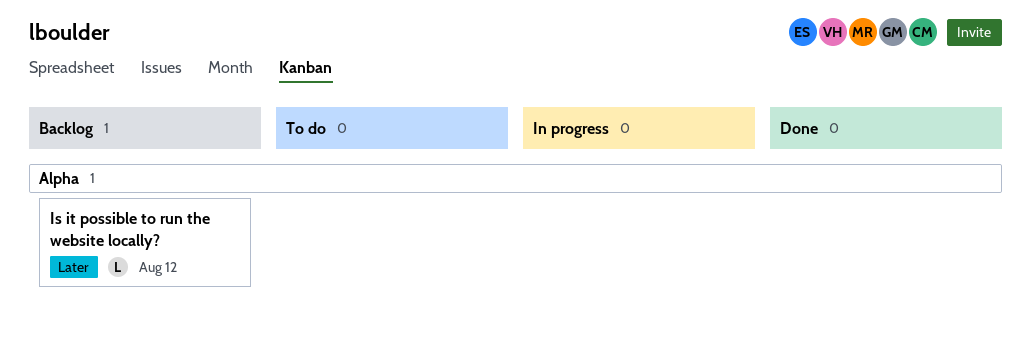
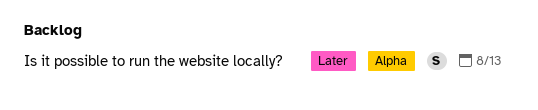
Is it possible to run the website locally?, estimate: L -> S
Is it possible to run the website locally?, due: Aug 12 -> Aug 13

